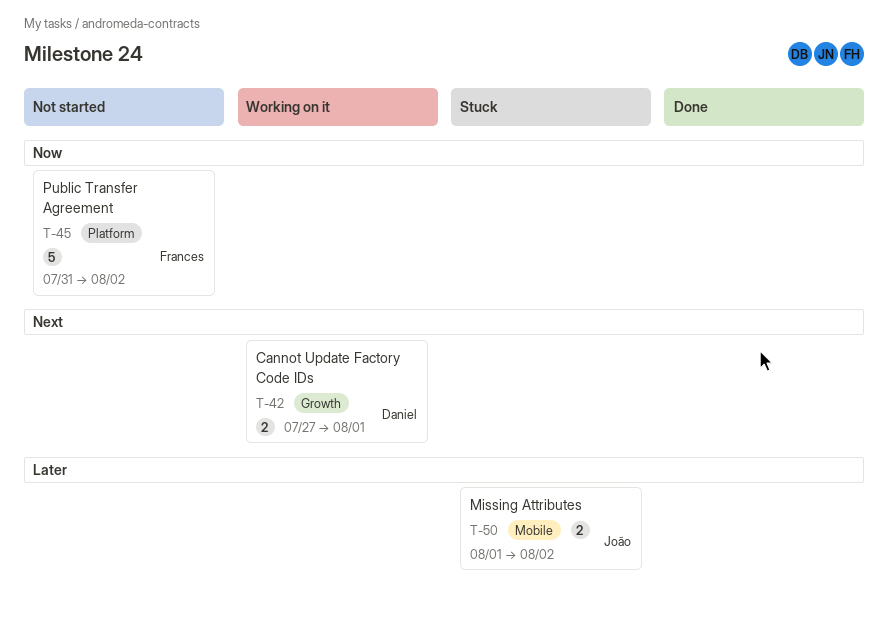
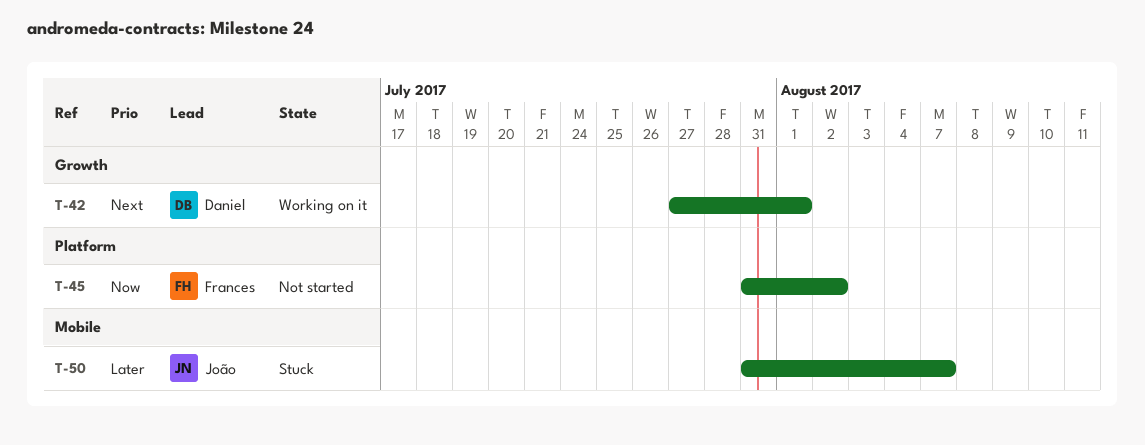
T-50, start: Aug 1 -> Jul 31
T-50, due: Aug 2 -> Aug 7

